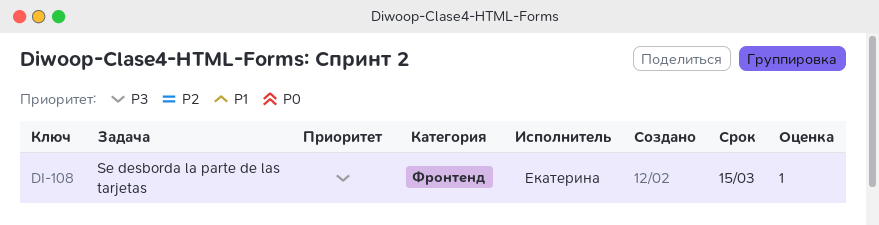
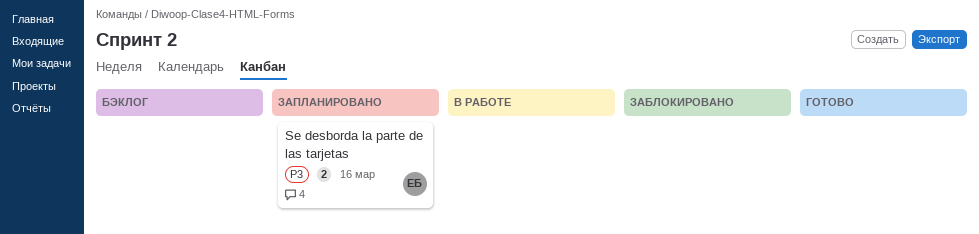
Se desborda la parte de las tarjetas, estimate: 1 -> 2
Se desborda la parte de las tarjetas, due: Mar 15 -> Mar 16

